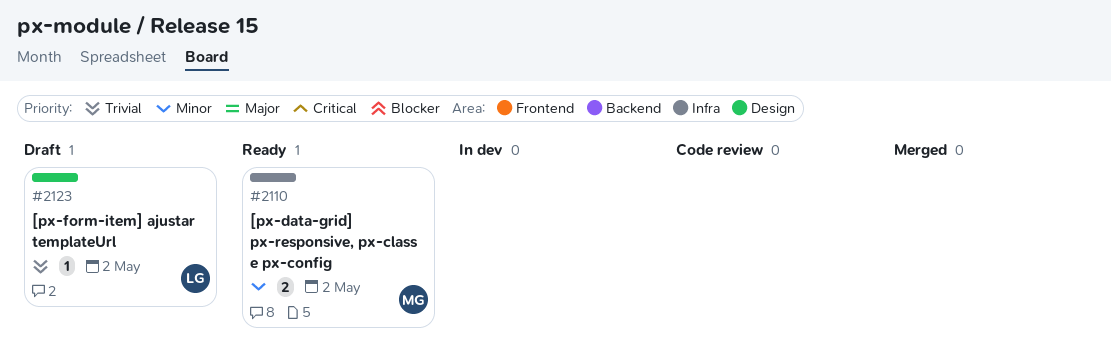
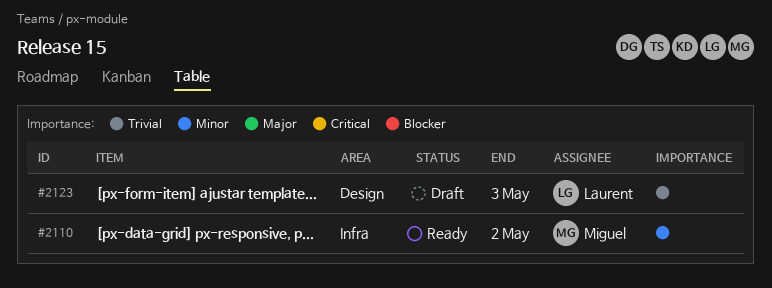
#2123, due: May 2 -> May 3

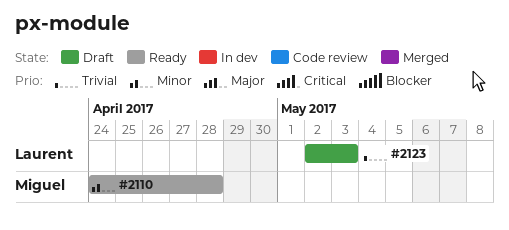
#2110, due: May 2 -> Apr 28

